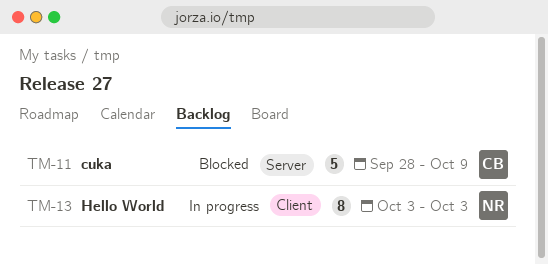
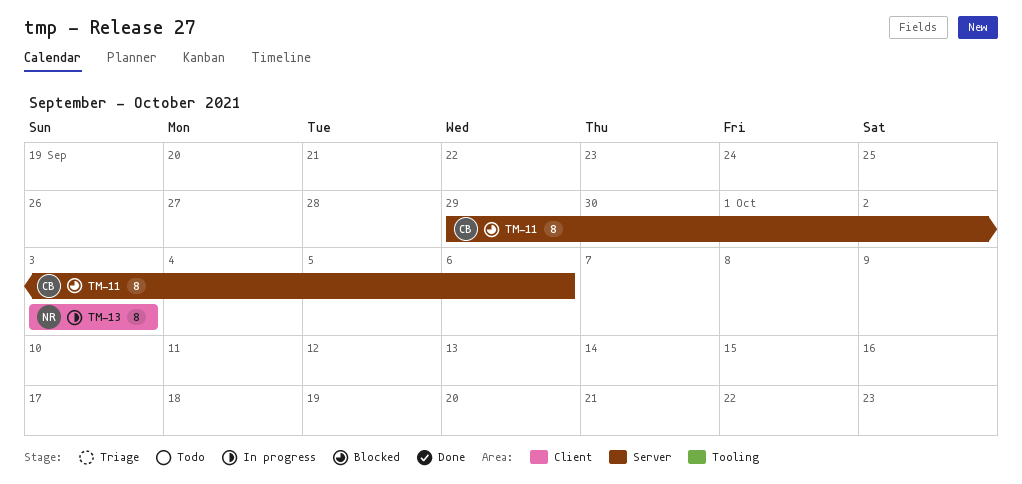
TM-11, estimate: 5 -> 8
TM-11, start: Sep 28 -> Sep 29
TM-11, due: Oct 9 -> Oct 6

